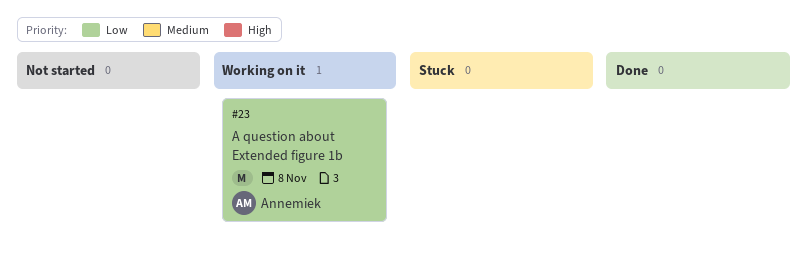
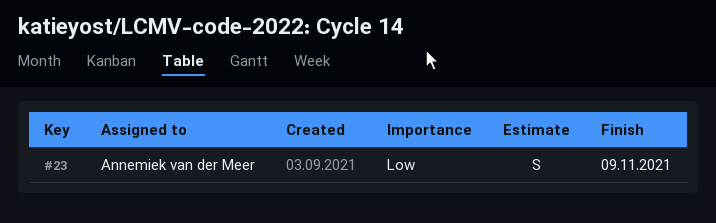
#23, estimate: M -> S
#23, due: Nov 8 -> Nov 9

